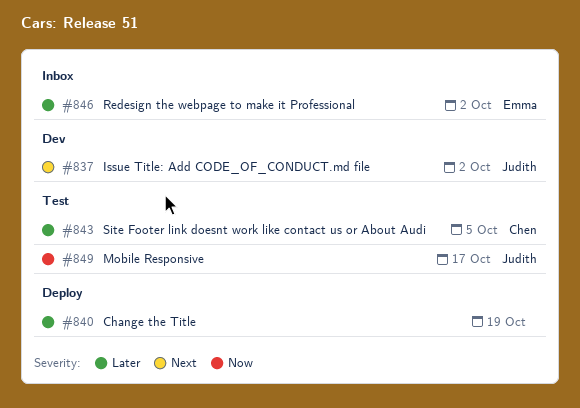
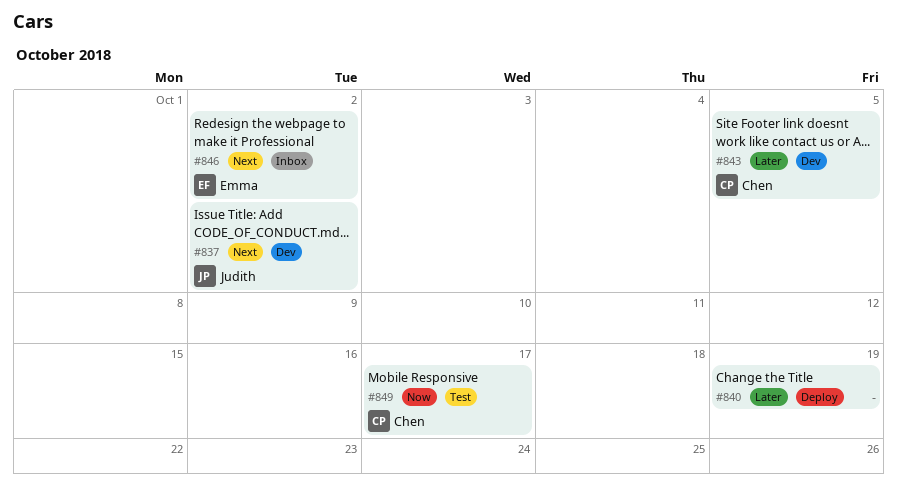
#843, status: Test -> Dev
#846, priority: Later -> Next
#849, owner: Judith -> Chen

